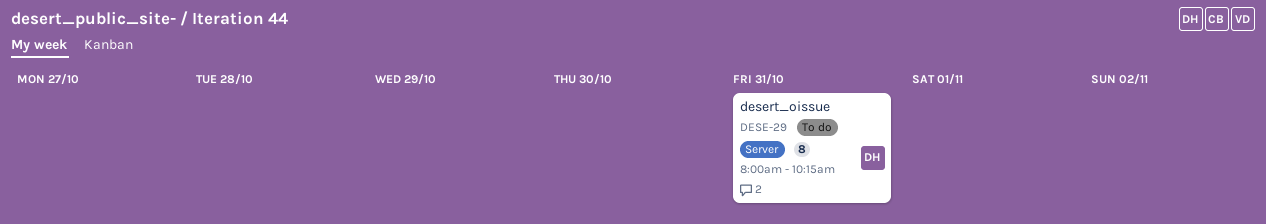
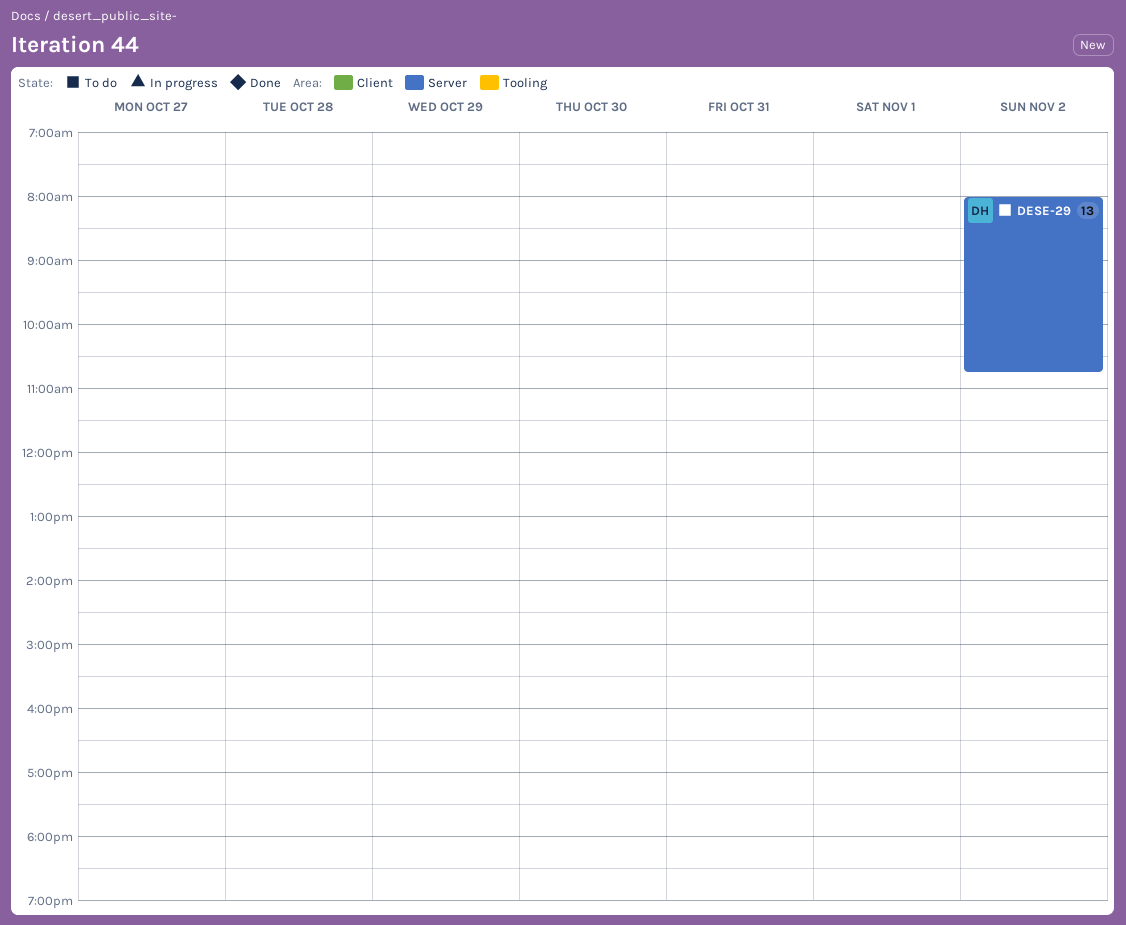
DESE-29, estimate: 8 -> 13
DESE-29, day: Oct 31 -> Nov 2
DESE-29, ends: 10:15 -> 10:45

